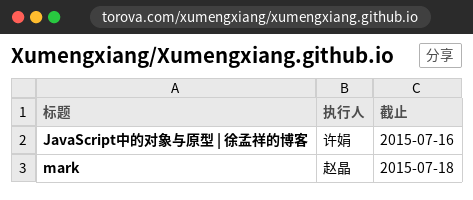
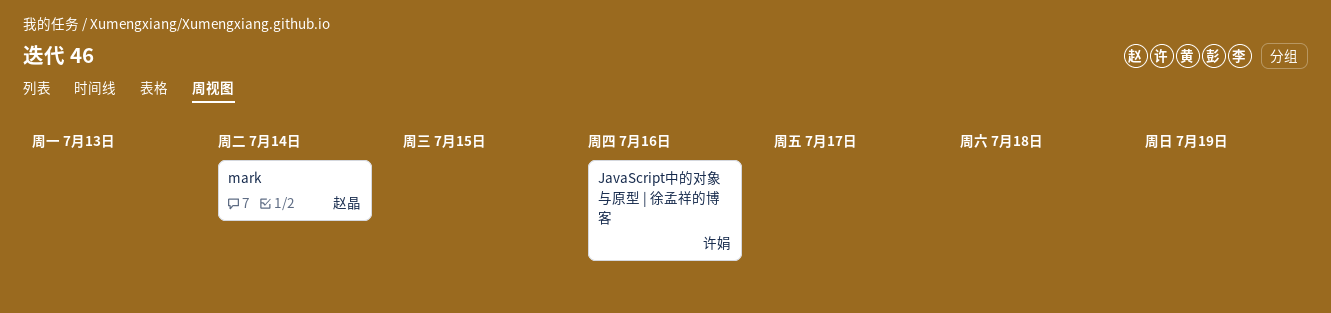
mark, due: Jul 18 -> Jul 14

